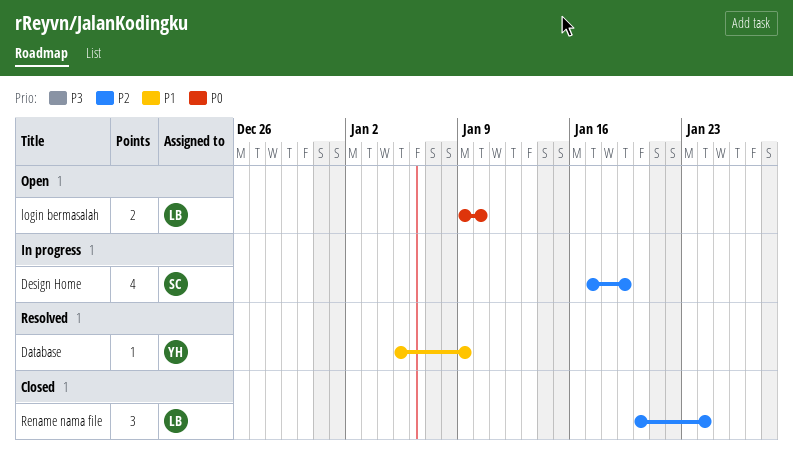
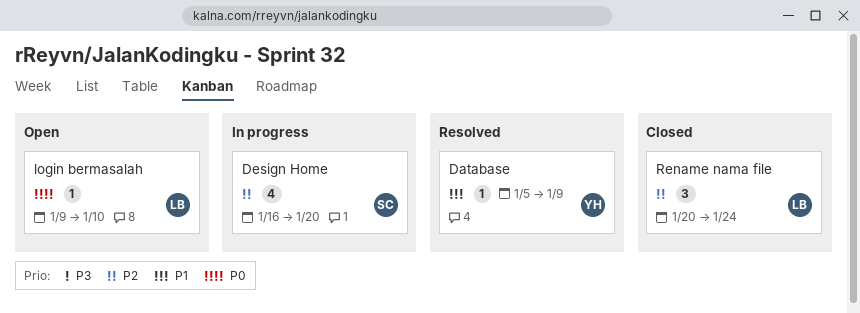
Design Home, start: Jan 17 -> Jan 16
Design Home, due: Jan 19 -> Jan 20
login bermasalah, estimate: 2 -> 1

